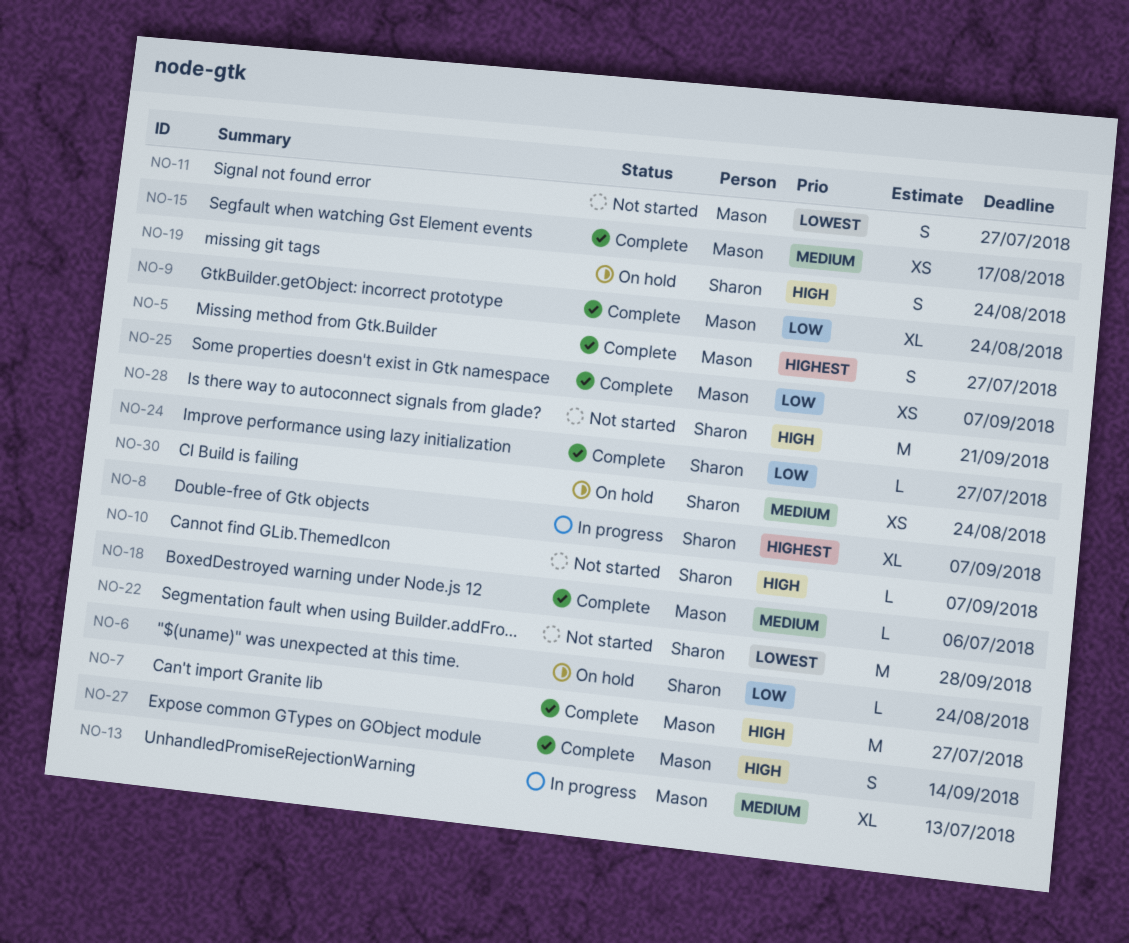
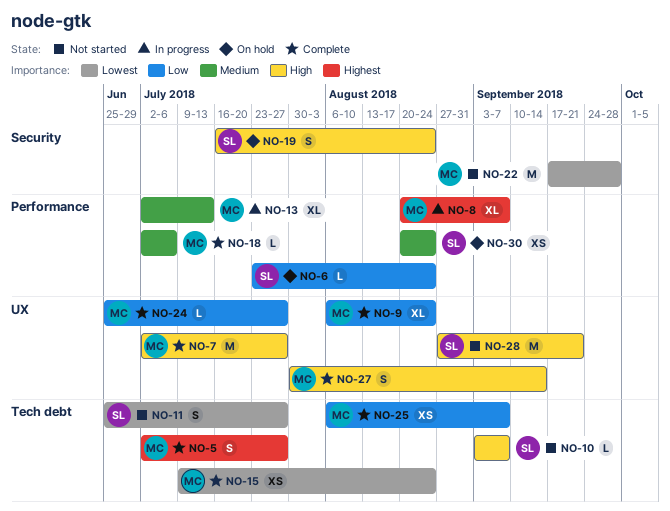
NO-8, owner: Sharon -> Mason
NO-11, owner: Mason -> Sharon
NO-15, priority: Medium -> Lowest
NO-15, due: Aug 17 -> Aug 24
NO-22, owner: Sharon -> Mason
NO-24, owner: Sharon -> Mason

